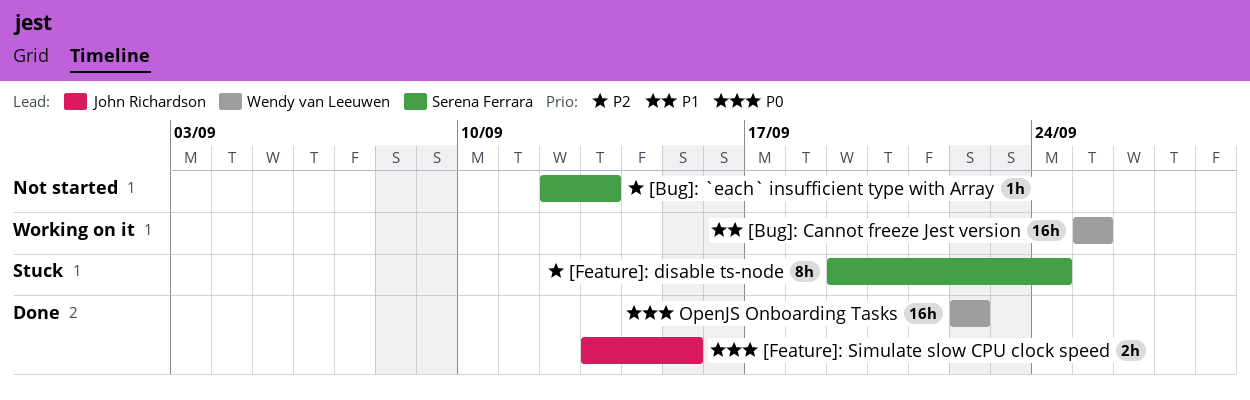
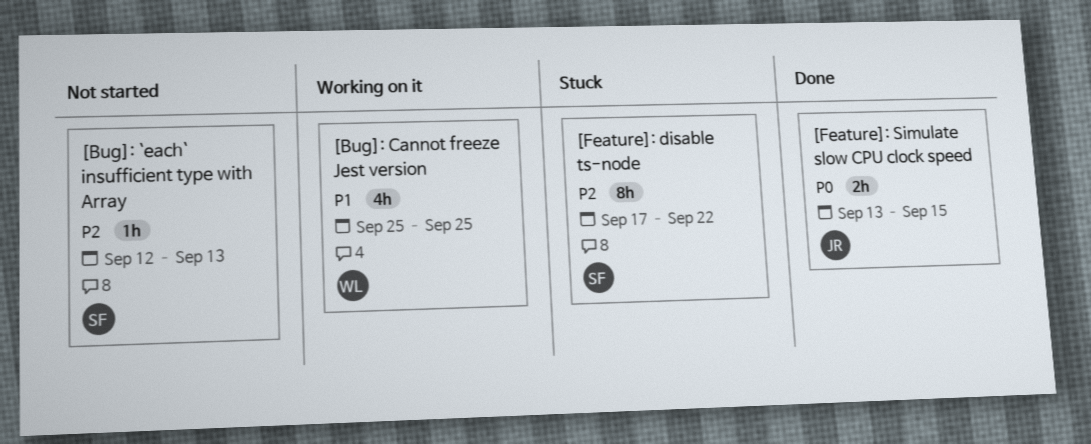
[Bug]: Cannot freeze Jest version, estimate: 16h -> 4h
[Feature]: disable ts-node, start: Sep 19 -> Sep 17
[Feature]: disable ts-node, due: Sep 24 -> Sep 22
OpenJS Onboarding Tasks: present -> none

